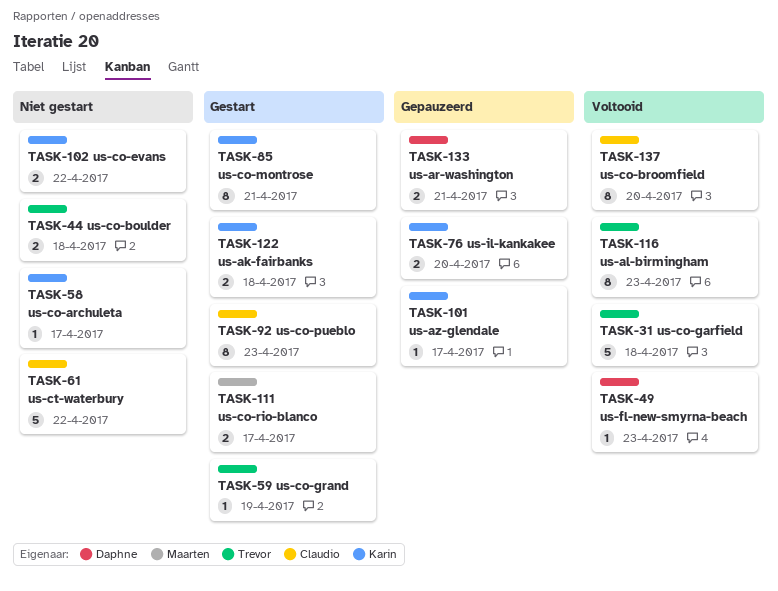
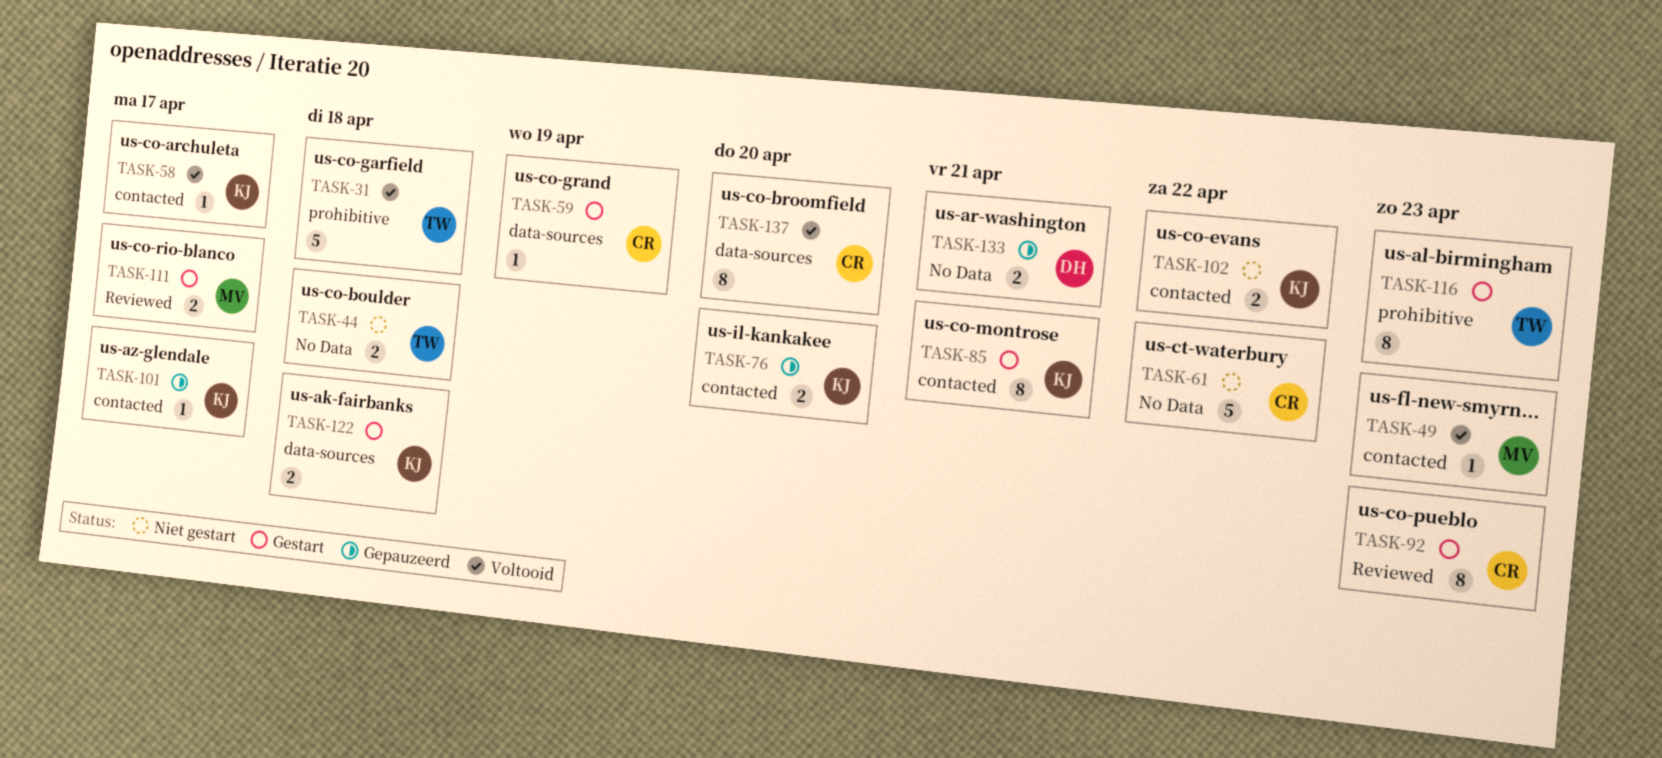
TASK-49, owner: Daphne -> Maarten
TASK-58, status: Niet gestart -> Voltooid
TASK-59, owner: Trevor -> Claudio
TASK-116, status: Voltooid -> Gestart

